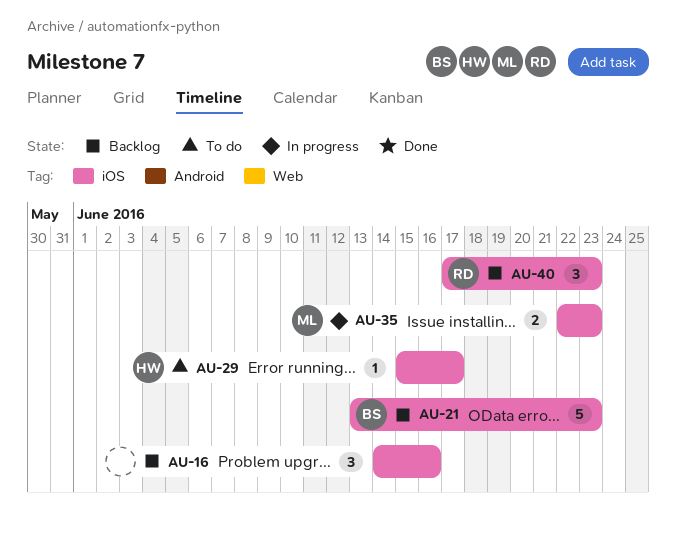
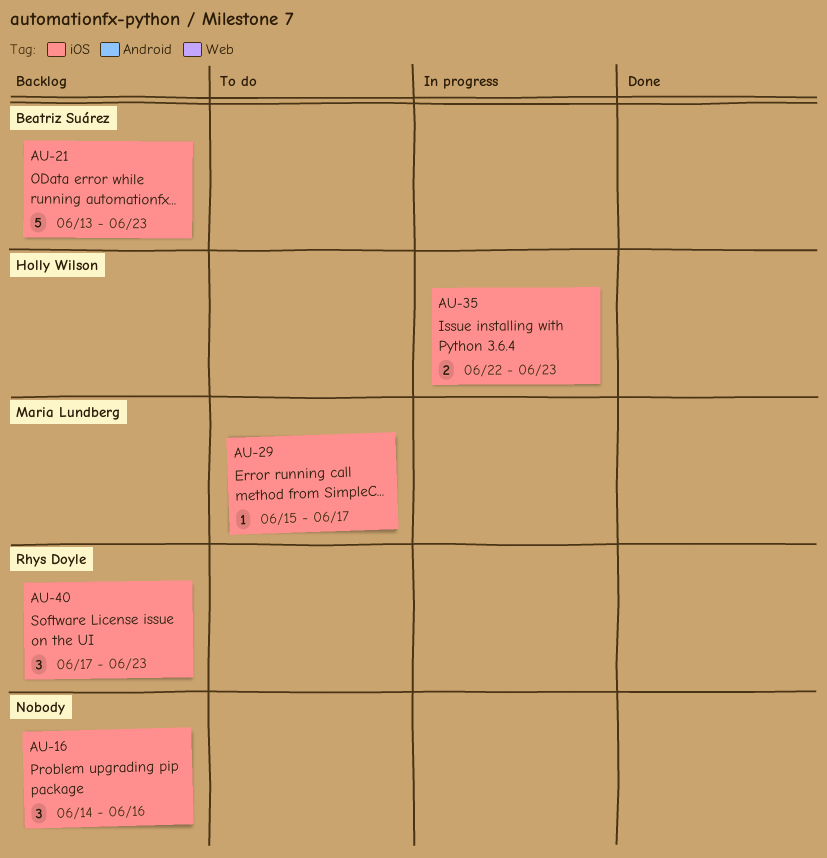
AU-29, owner: Holly Wilson -> Maria Lundberg
AU-35, owner: Maria Lundberg -> Holly Wilson

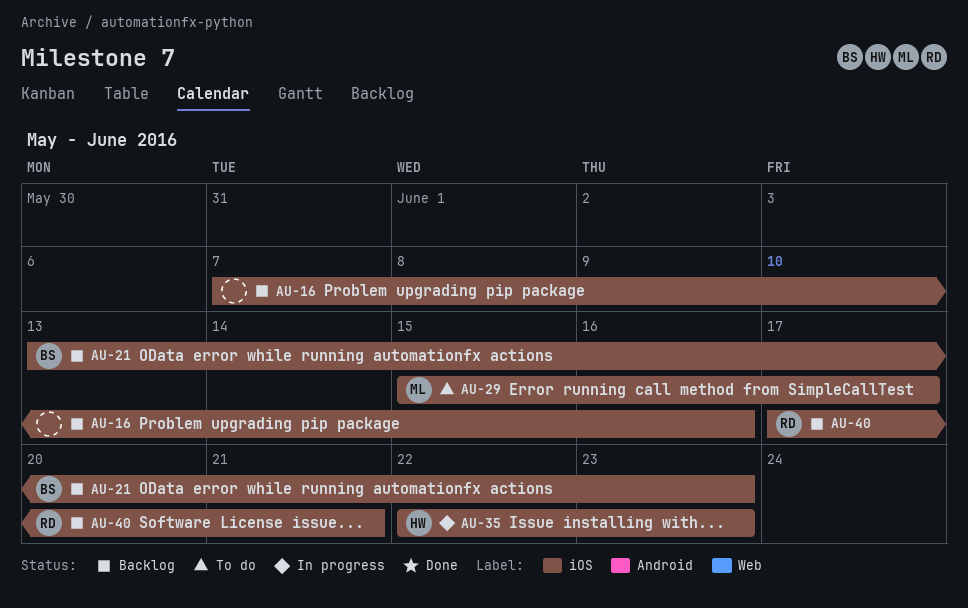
AU-16, start: Jun 14 -> Jun 7
AU-40, due: Jun 23 -> Jun 21

